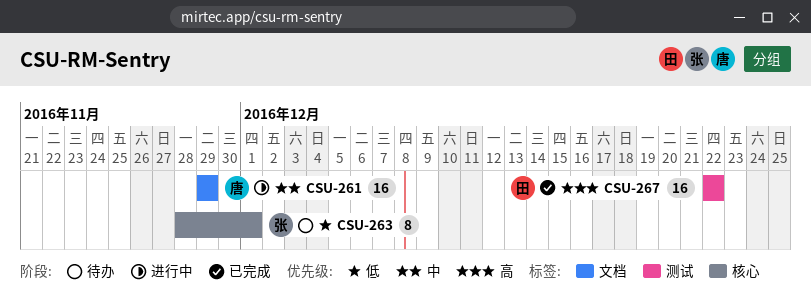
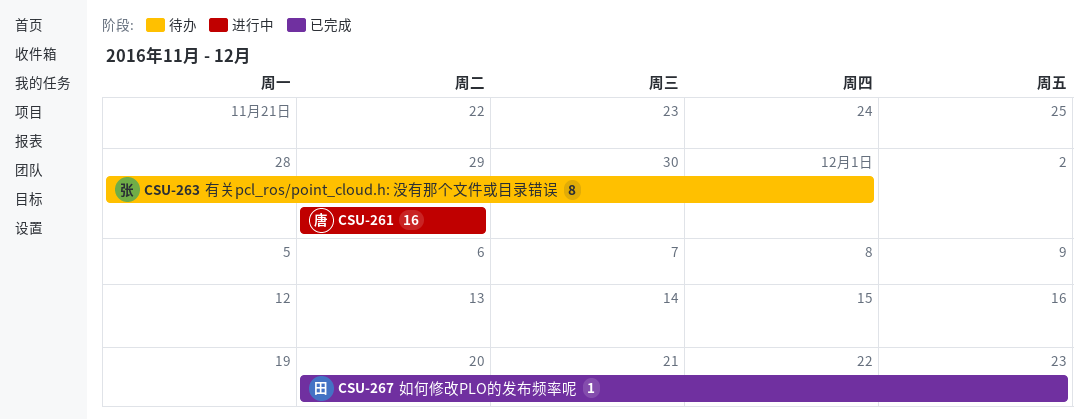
CSU-267, estimate: 16 -> 1
CSU-267, start: Dec 22 -> Dec 20
CSU-267, due: Dec 22 -> Dec 23

